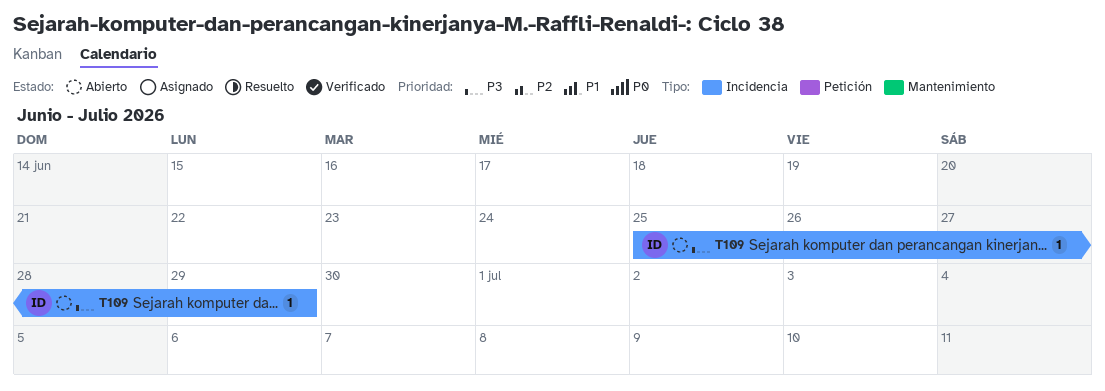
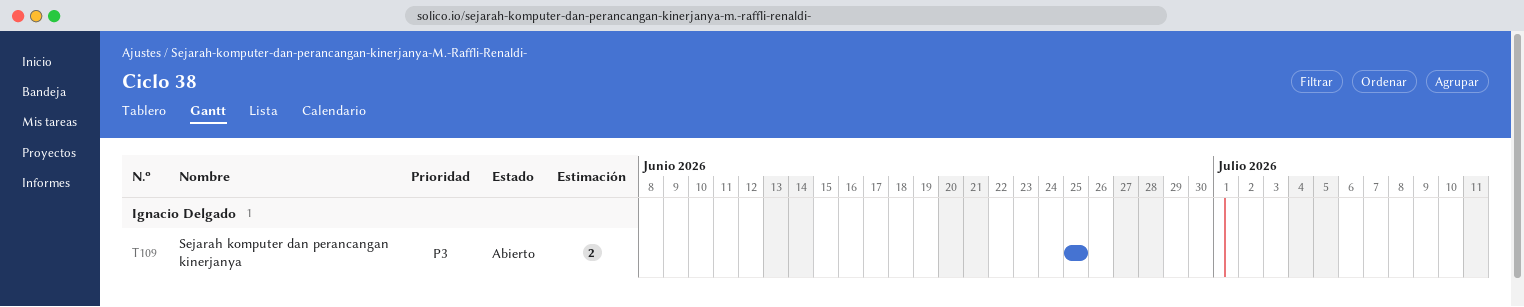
T109, estimate: 1 -> 2
T109, due: Jun 29 -> Jun 25

